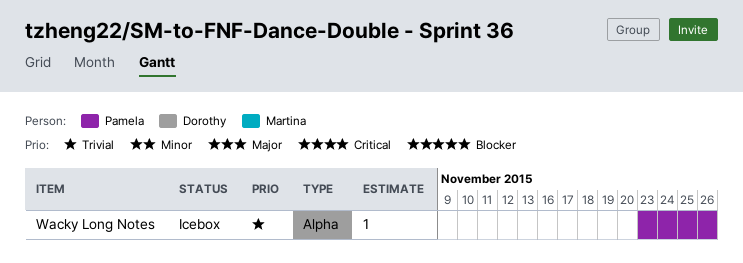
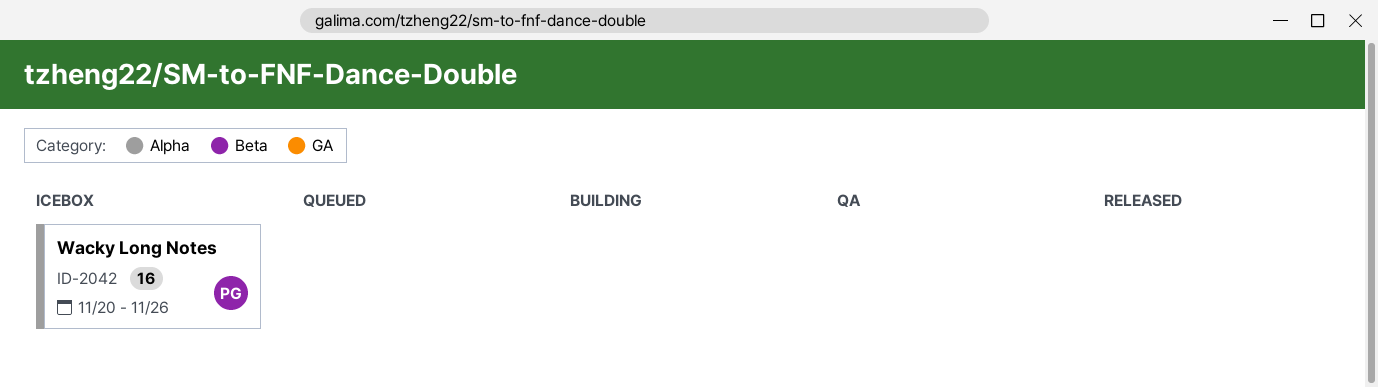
Wacky Long Notes, estimate: 1 -> 16
Wacky Long Notes, start: Nov 23 -> Nov 20

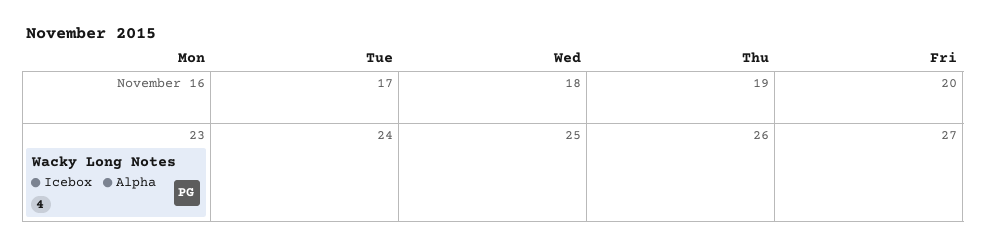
Wacky Long Notes, estimate: 16 -> 4
Wacky Long Notes, due: Nov 26 -> Nov 23

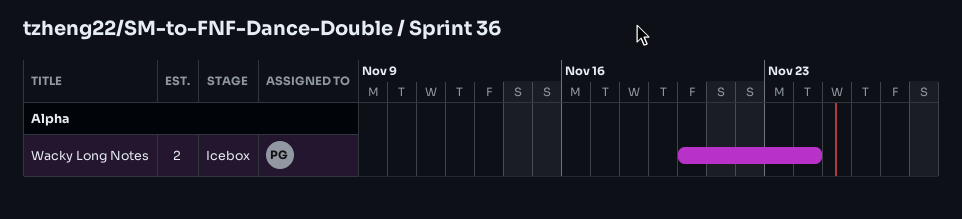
Wacky Long Notes, estimate: 4 -> 2
Wacky Long Notes, due: Nov 23 -> Nov 24

